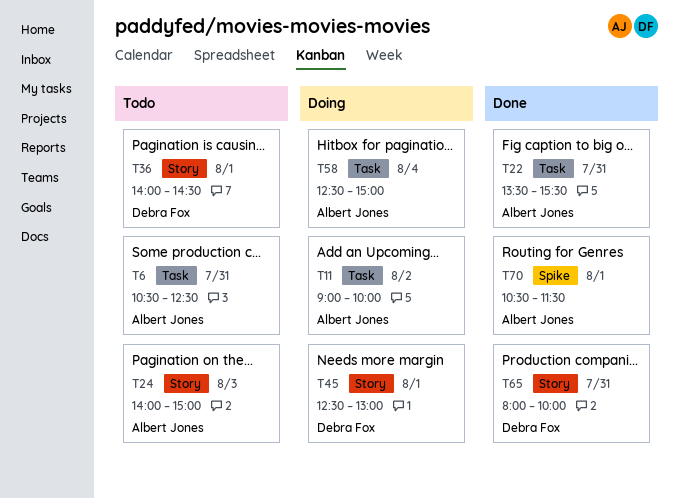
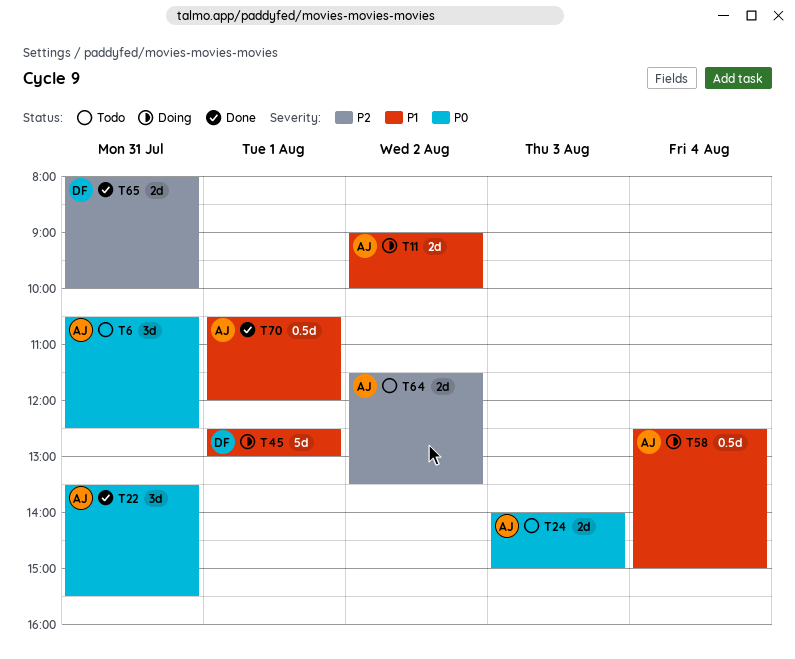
T36: present -> none
T64: none -> present
T70, ends: 11:30 -> 12:00

